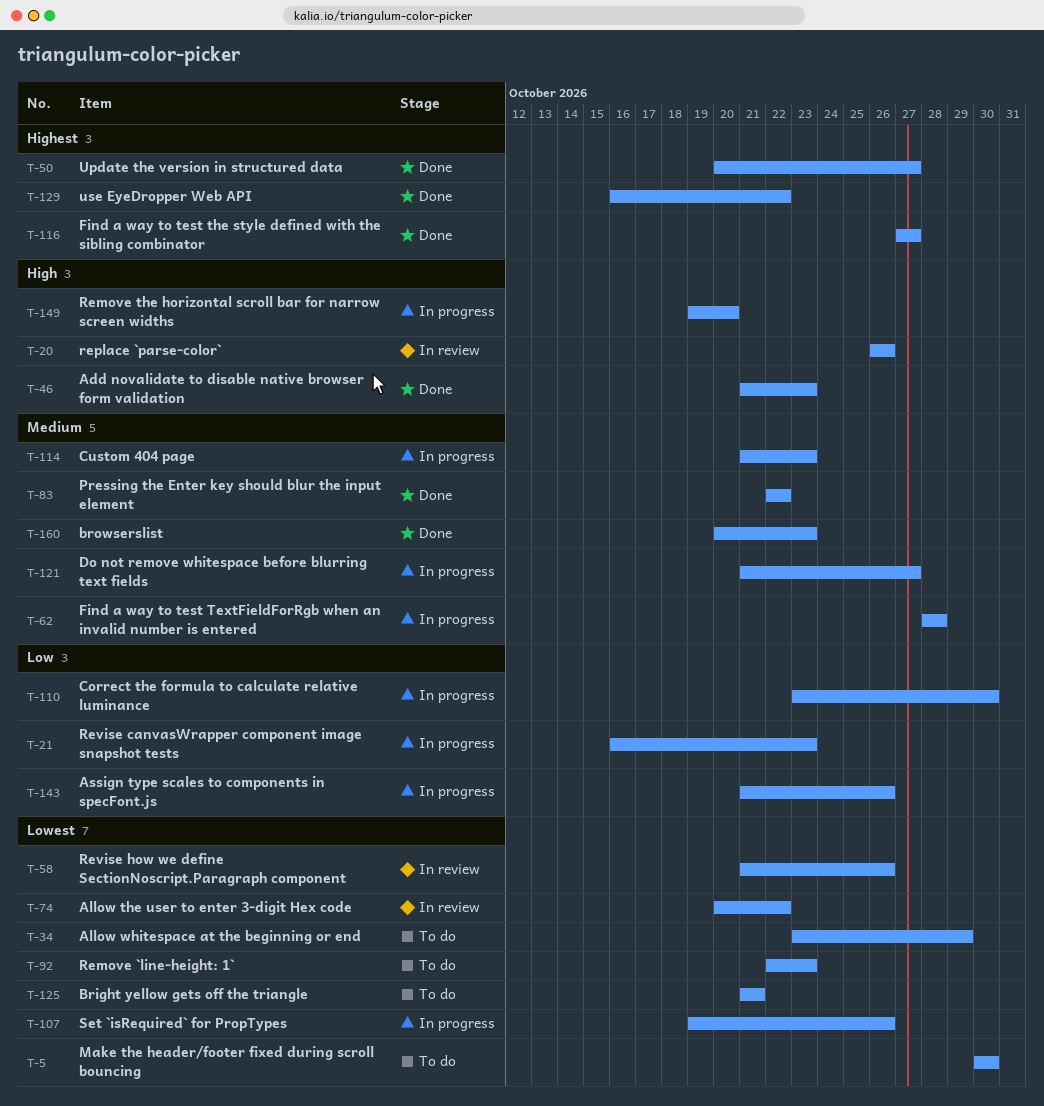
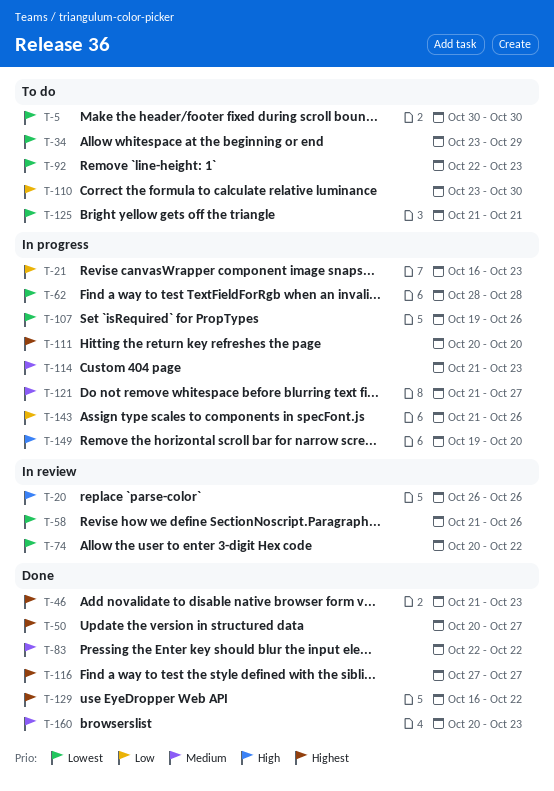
T-46, priority: High -> Highest
T-62, priority: Medium -> Lowest
T-110, status: In progress -> To do
T-111: none -> present

